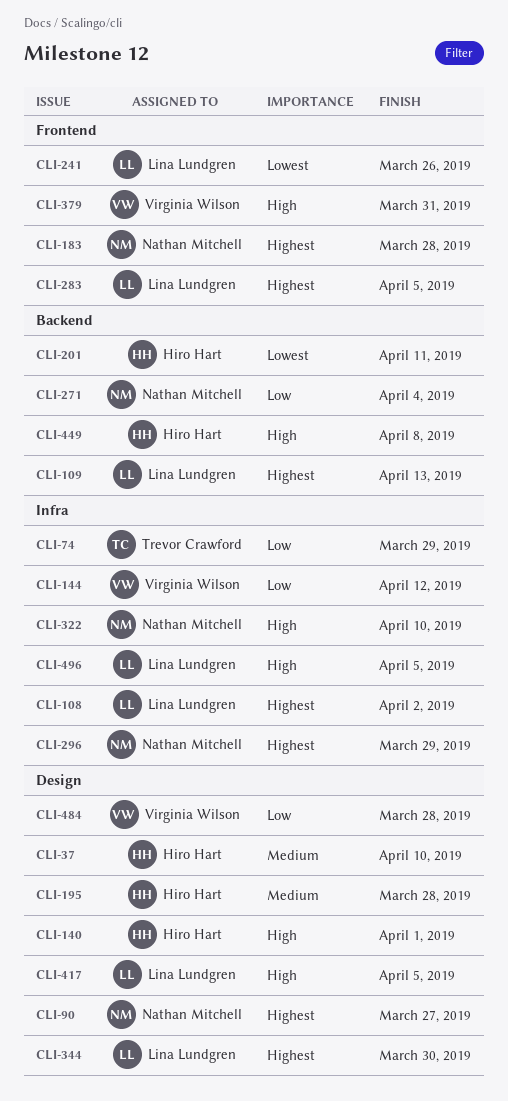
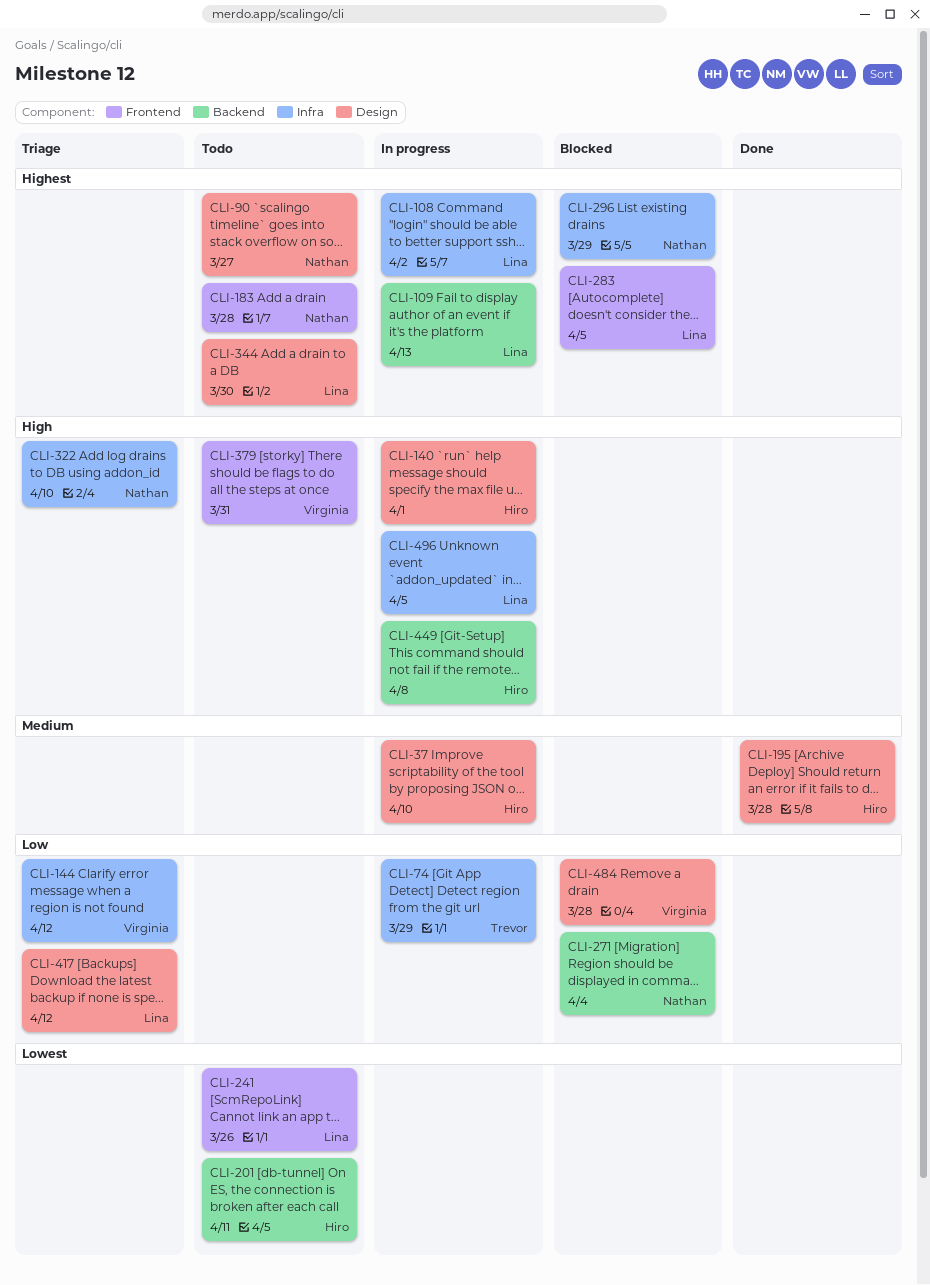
CLI-417, priority: High -> Low
CLI-417, due: Apr 5 -> Apr 12

